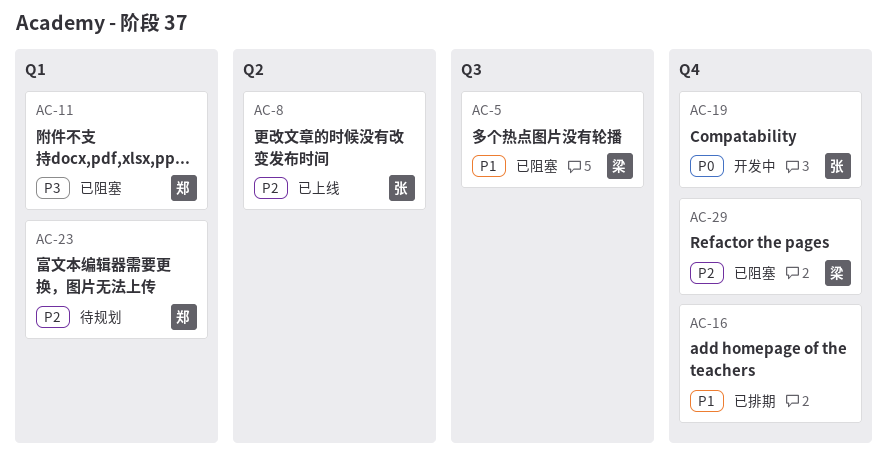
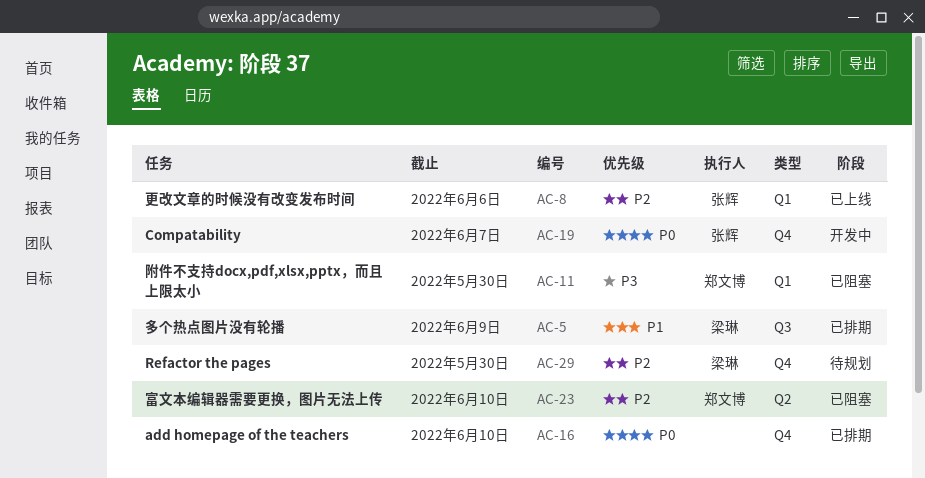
AC-5, status: 已阻塞 -> 已排期
AC-8, label: Q2 -> Q1
AC-16, priority: P1 -> P0
AC-23, status: 待规划 -> 已阻塞
AC-23, label: Q1 -> Q2
AC-29, status: 已阻塞 -> 待规划

